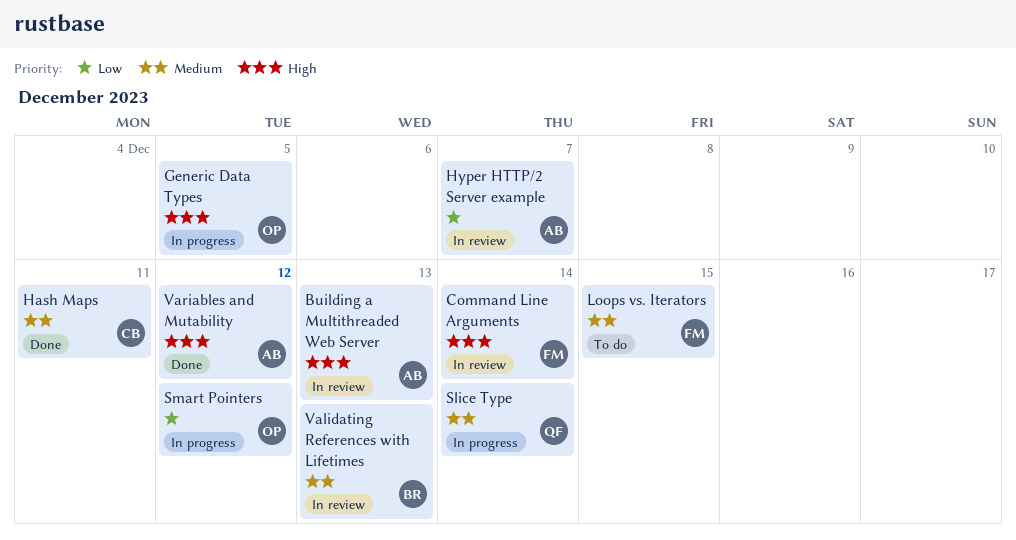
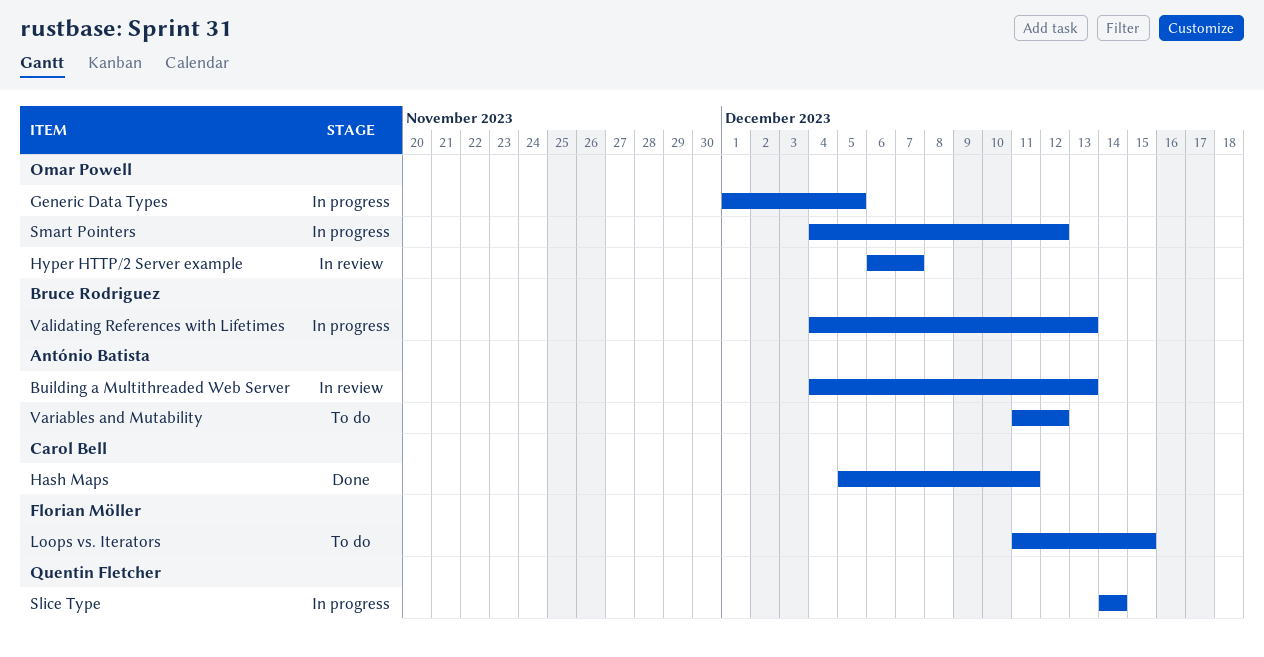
Command Line Arguments: present -> none
Hyper HTTP/2 Server example, owner: António Batista -> Omar Powell
Validating References with Lifetimes, status: In review -> In progress
Variables and Mutability, status: Done -> To do

